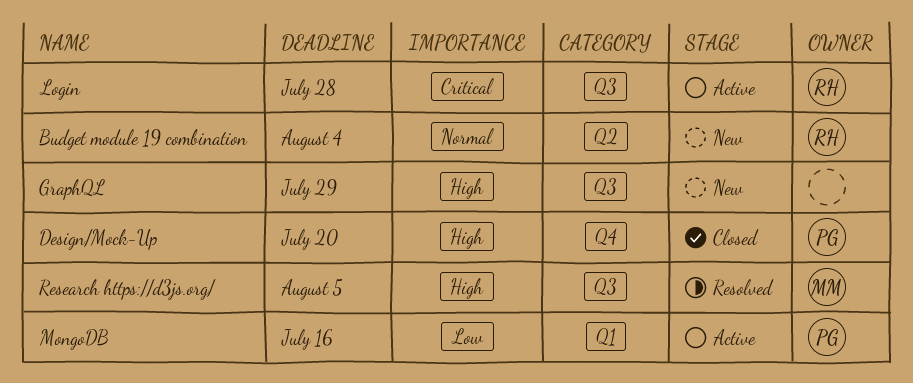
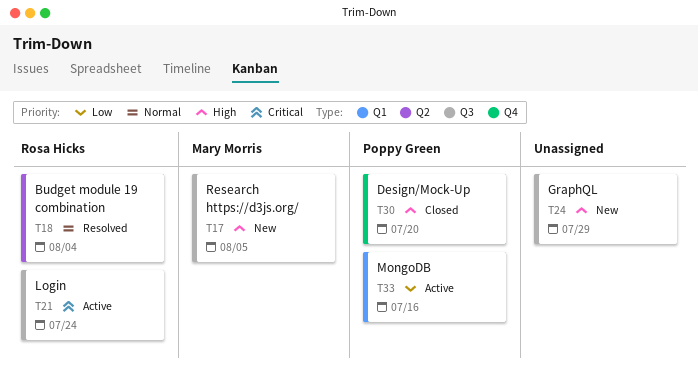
Budget module 19 combination, status: New -> Resolved
Login, due: Jul 28 -> Jul 24
Research https://d3js.org/, status: Resolved -> New

